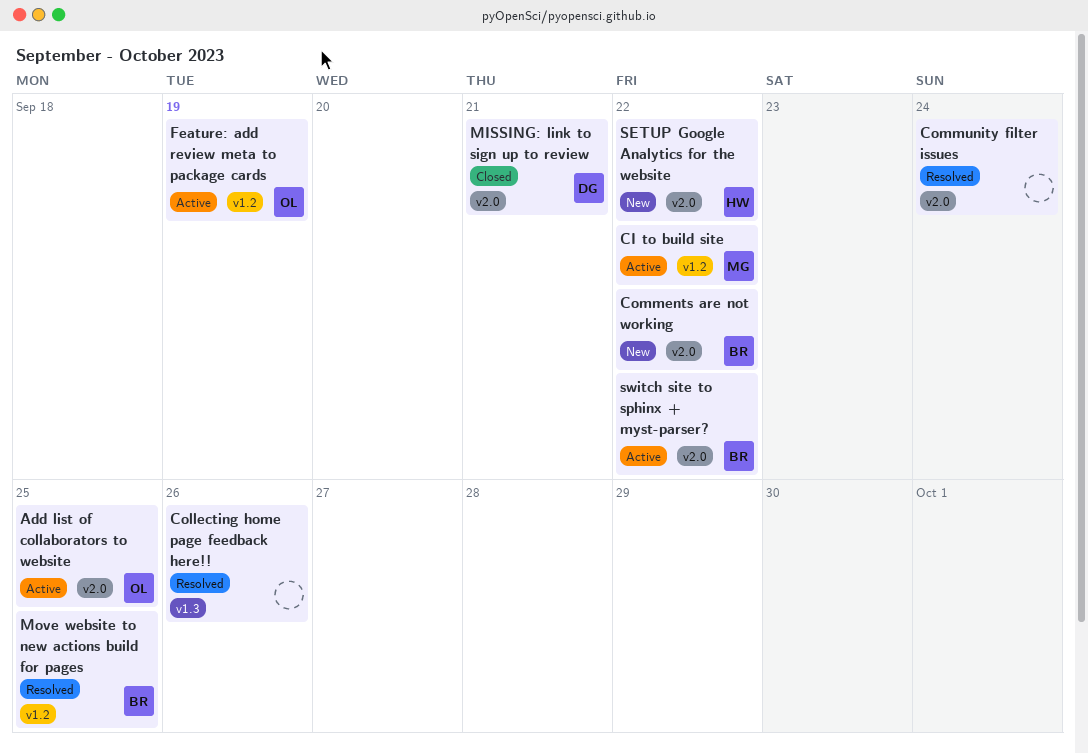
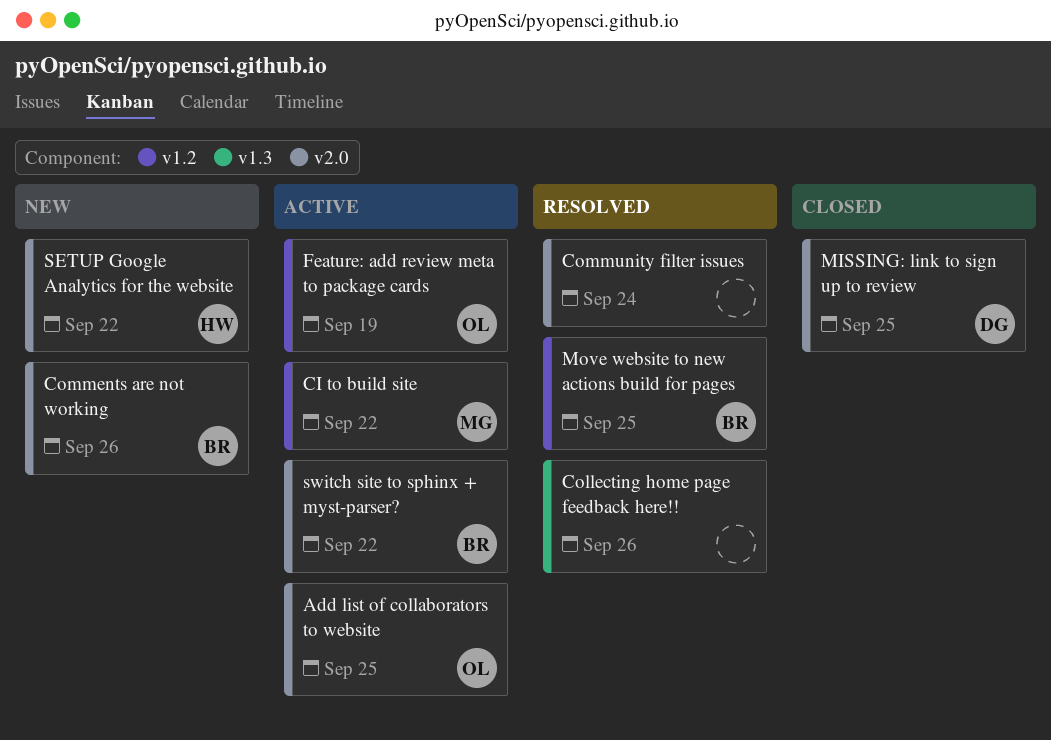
Comments are not working, due: Sep 22 -> Sep 26
MISSING: link to sign up to review, due: Sep 21 -> Sep 25

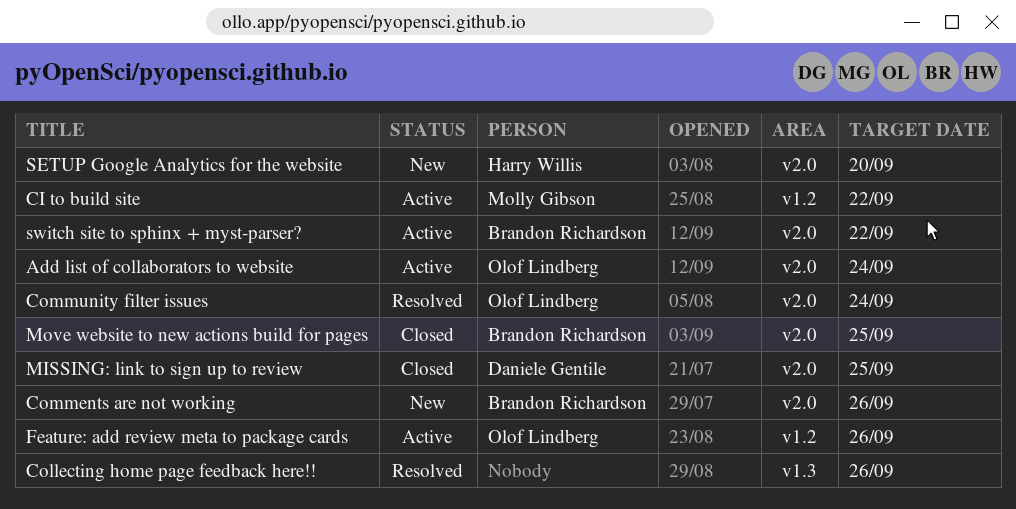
Add list of collaborators to website, due: Sep 25 -> Sep 24
Community filter issues, owner: none -> Olof Lindberg
Feature: add review meta to package cards, due: Sep 19 -> Sep 26
Move website to new actions build for pages, status: Resolved -> Closed
Move website to new actions build for pages, label: v1.2 -> v2.0
SETUP Google Analytics for the website, due: Sep 22 -> Sep 20

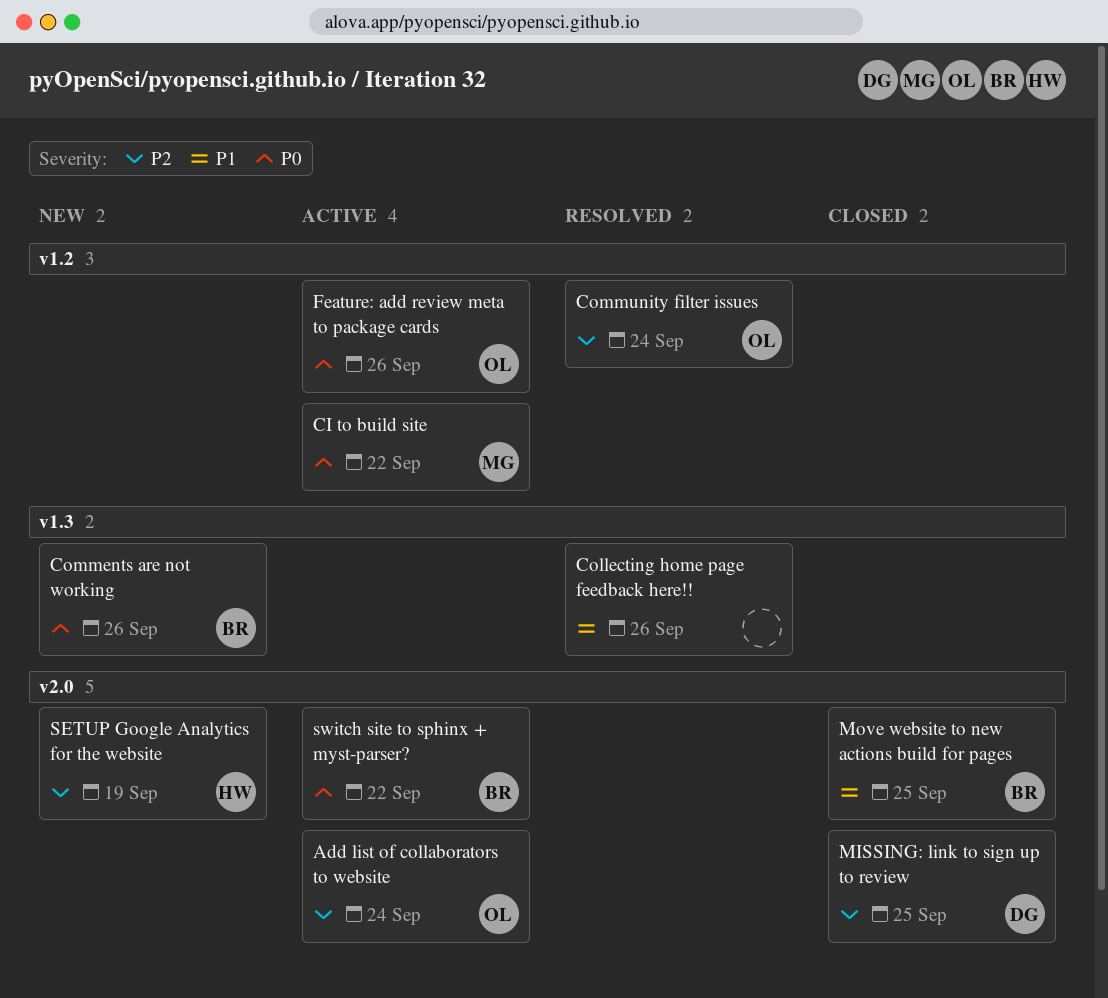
Comments are not working, label: v2.0 -> v1.3
Community filter issues, label: v2.0 -> v1.2
SETUP Google Analytics for the website, due: Sep 20 -> Sep 19

